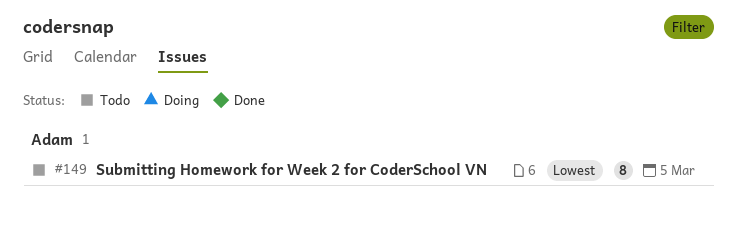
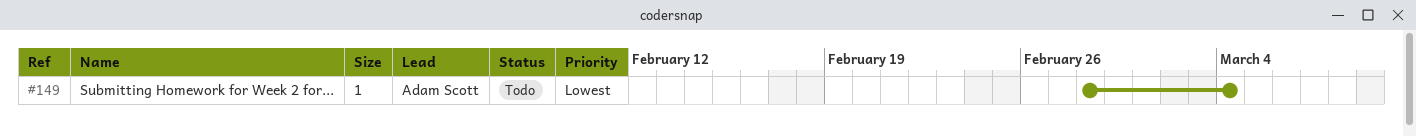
#149, estimate: 8 -> 1
#149, due: Mar 5 -> Mar 4

